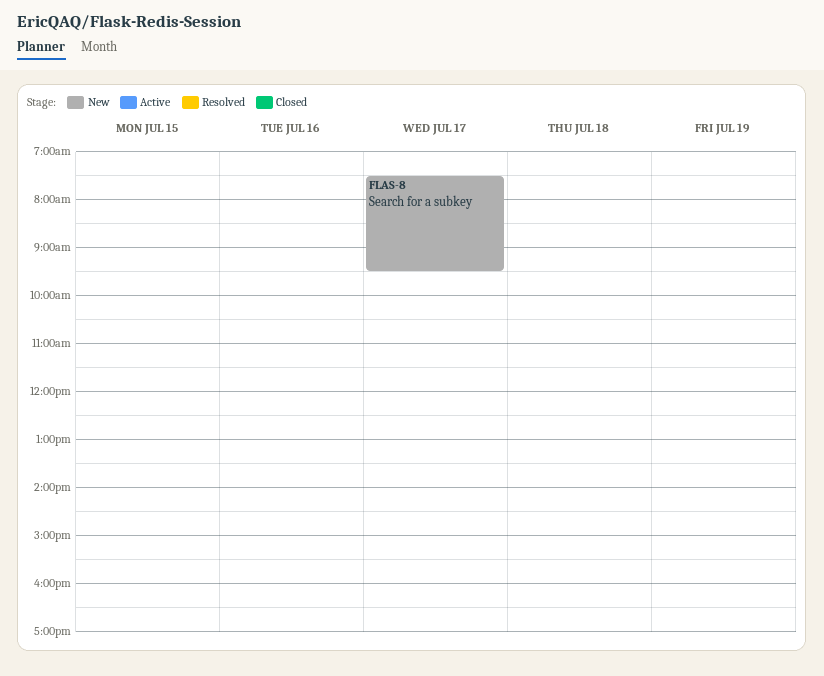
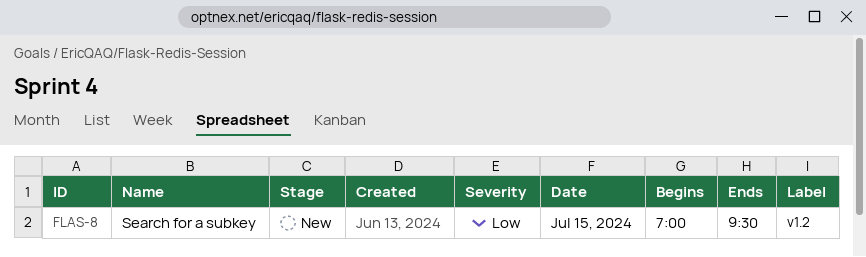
FLAS-8, day: Jul 17 -> Jul 15
FLAS-8, begins: 07:30 -> 07:00

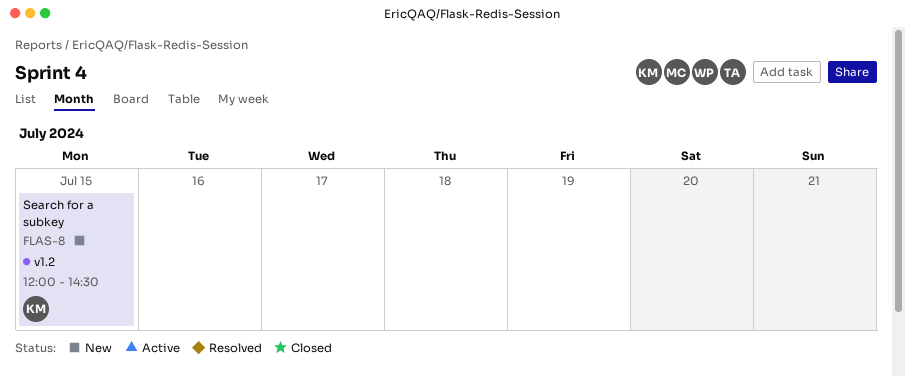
FLAS-8, begins: 07:00 -> 12:00
FLAS-8, ends: 09:30 -> 14:30

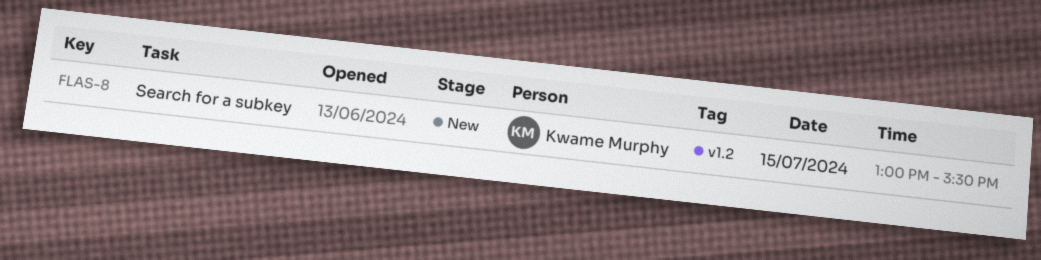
FLAS-8, begins: 12:00 -> 13:00
FLAS-8, ends: 14:30 -> 15:30

